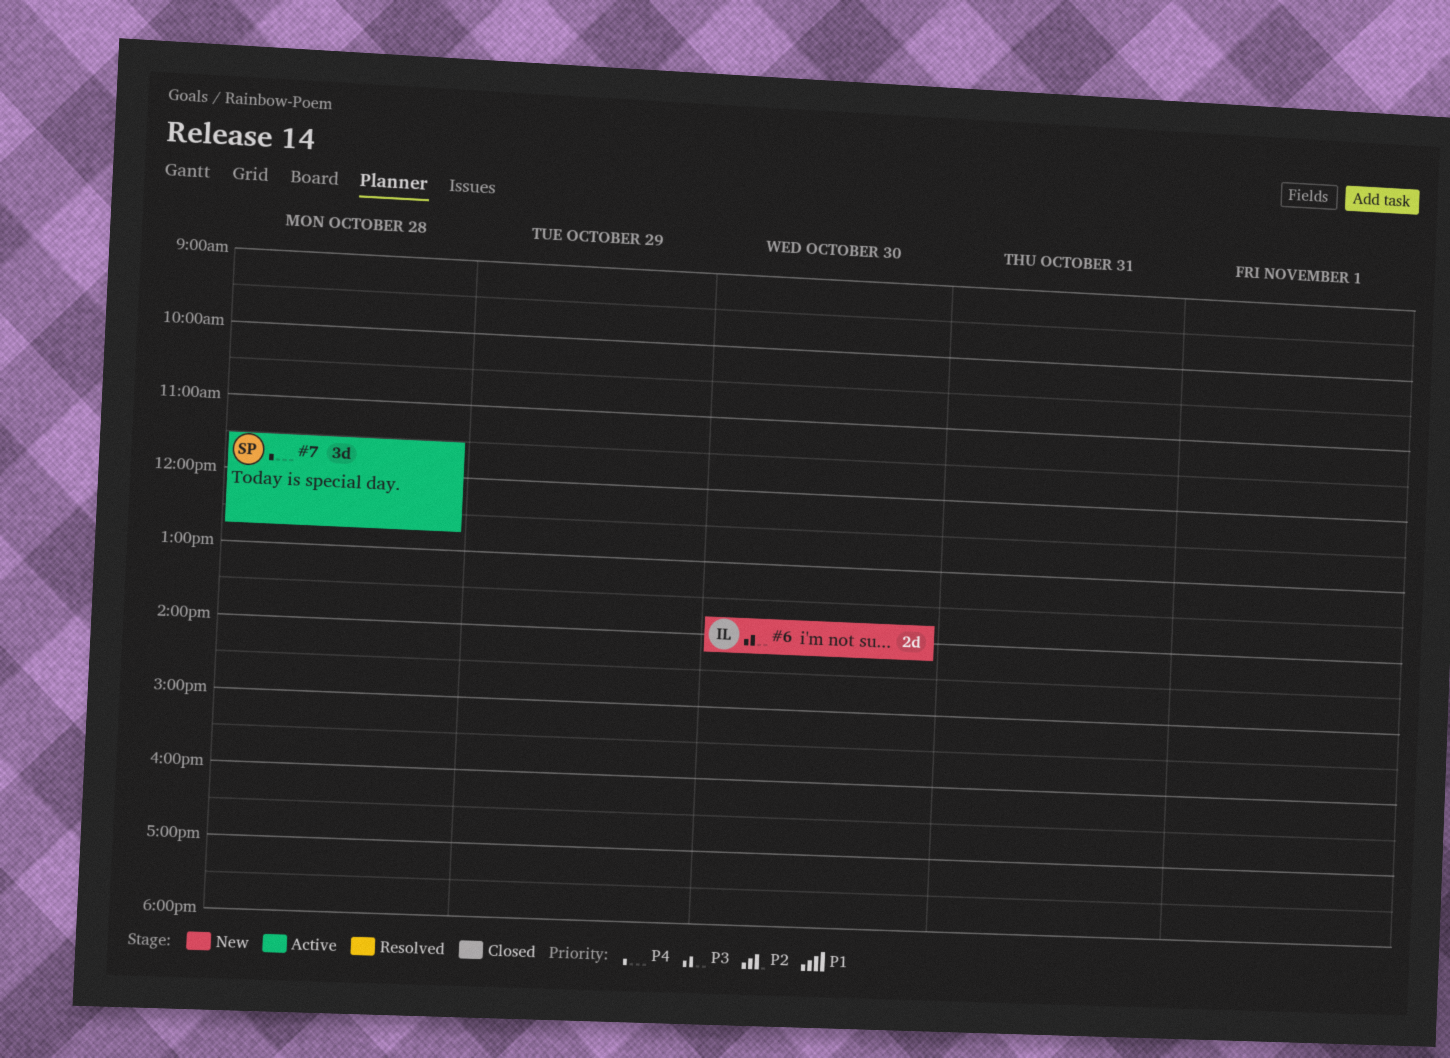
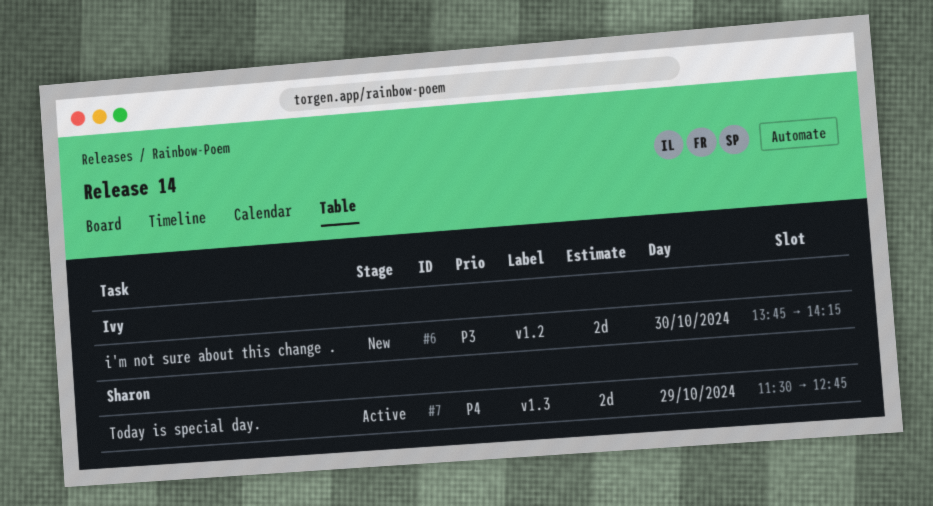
#7, estimate: 3d -> 2d
#7, day: Oct 28 -> Oct 29

